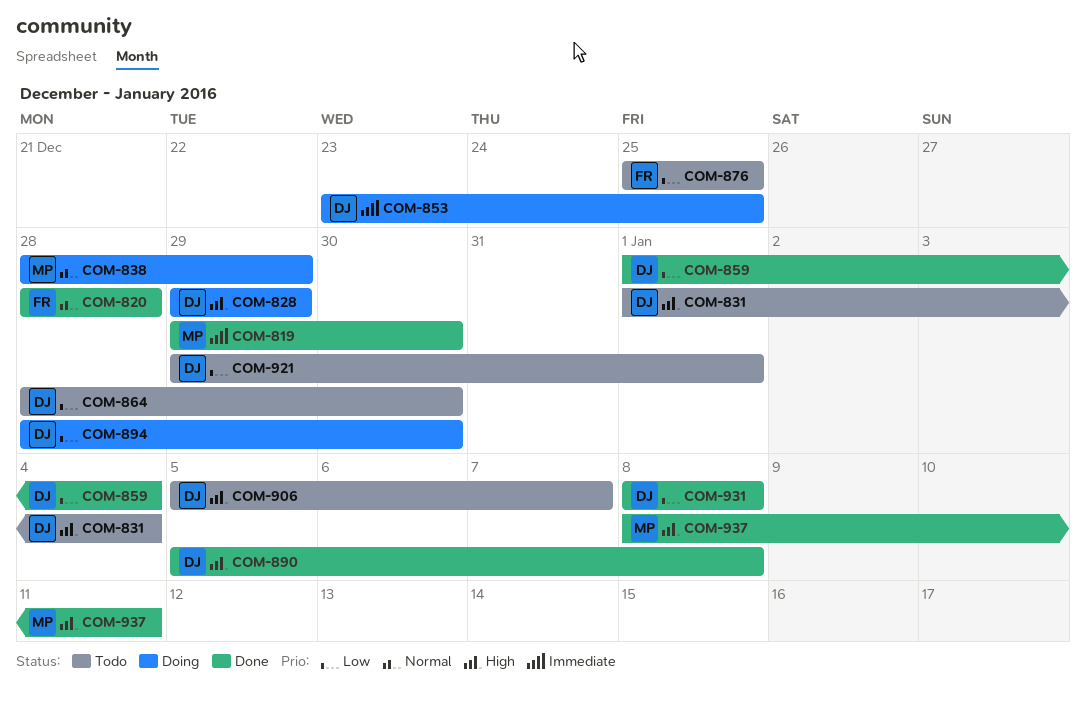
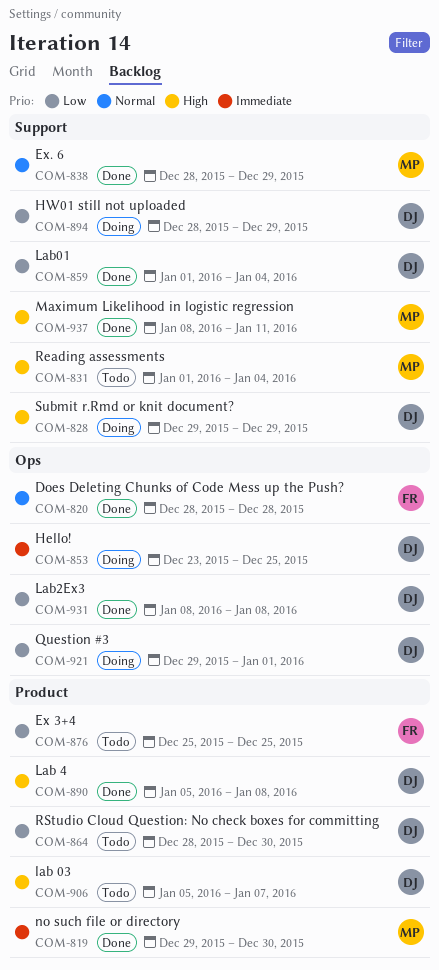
COM-831, owner: DJ -> MP
COM-838, status: Doing -> Done
COM-894, due: Dec 30 -> Dec 29
COM-921, status: Todo -> Doing

